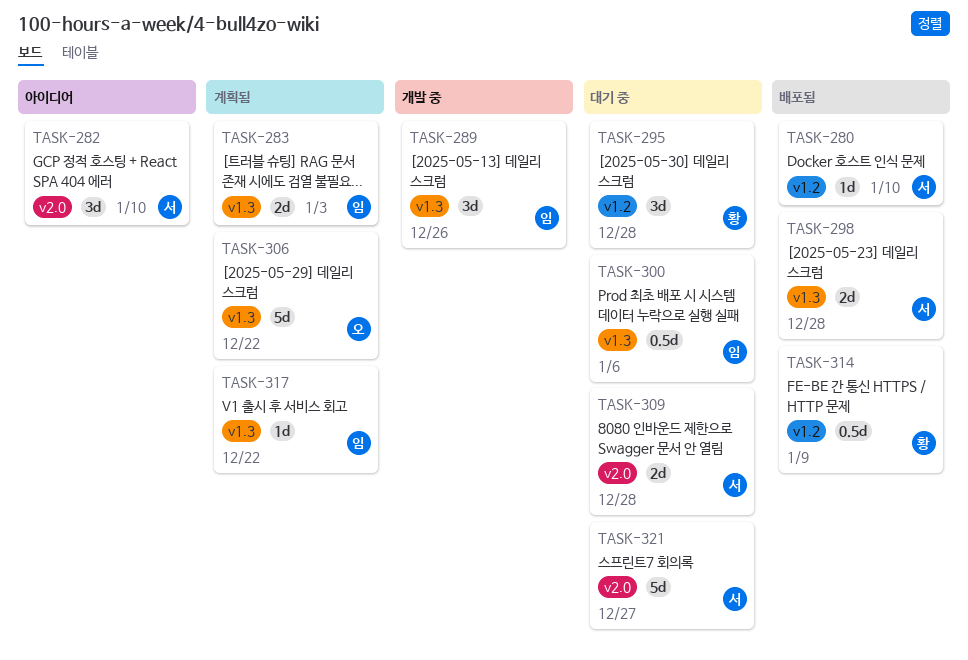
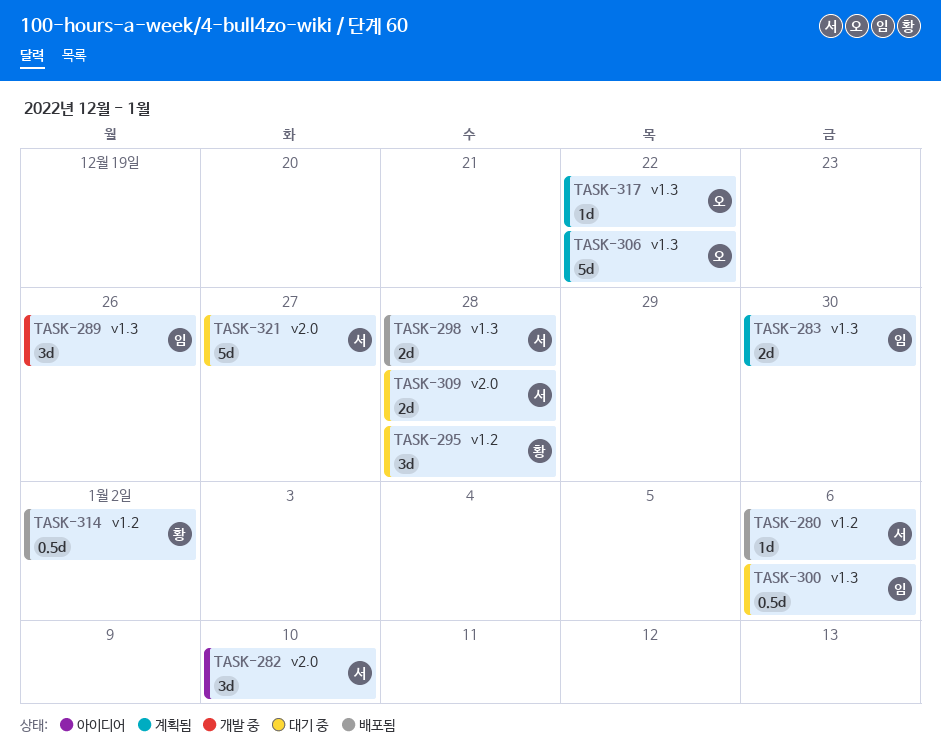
TASK-280, due: Jan 10 -> Jan 6
TASK-283, due: Jan 3 -> Dec 30
TASK-314, due: Jan 9 -> Jan 2
TASK-317, owner: 임 -> 오

